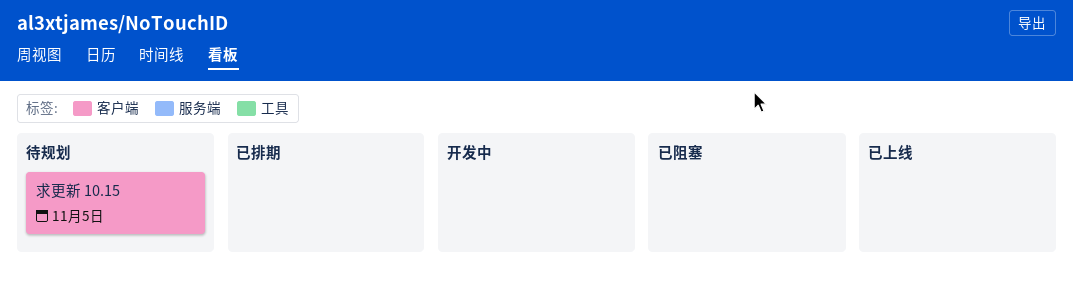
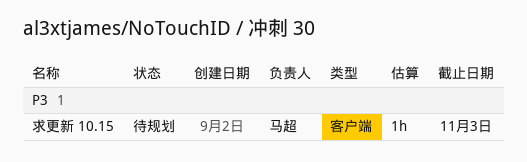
求更新 10.15, due: Nov 5 -> Nov 3

